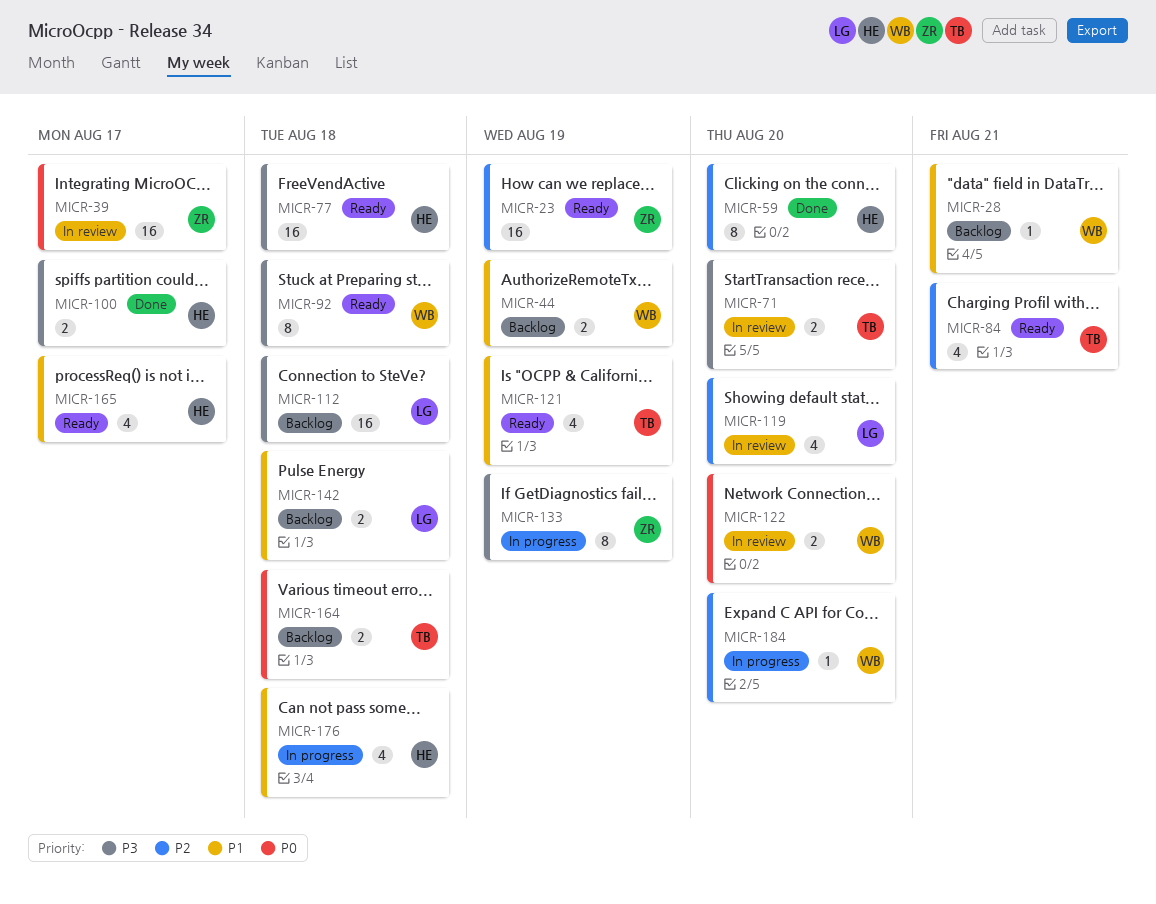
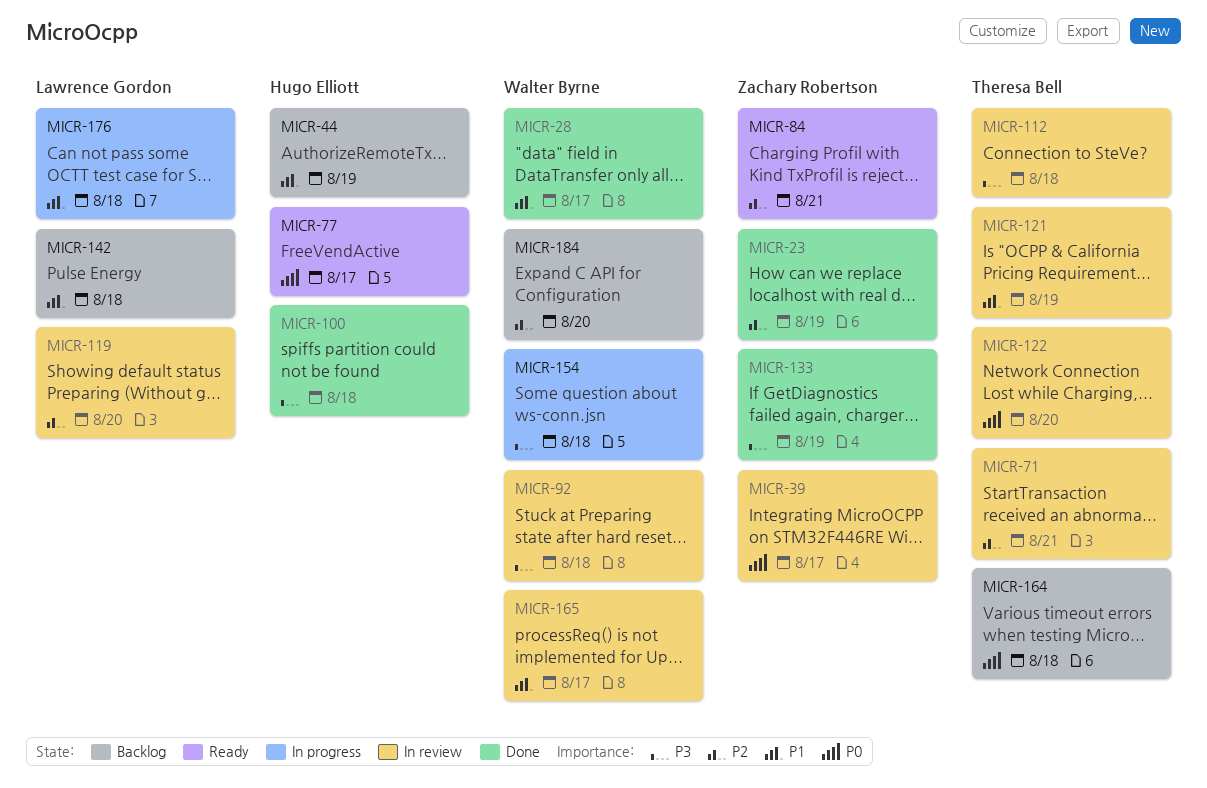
MICR-23, status: Ready -> Done
MICR-28, status: Backlog -> Done
MICR-28, due: Aug 21 -> Aug 17
MICR-44, owner: Walter Byrne -> Hugo Elliott
MICR-59: present -> none
MICR-71, priority: P3 -> P2
MICR-71, due: Aug 20 -> Aug 21
MICR-77, priority: P3 -> P0
MICR-77, due: Aug 18 -> Aug 17
MICR-84, owner: Theresa Bell -> Zachary Robertson
MICR-92, status: Ready -> In review
MICR-100, due: Aug 17 -> Aug 18
MICR-112, status: Backlog -> In review
MICR-112, owner: Lawrence Gordon -> Theresa Bell
MICR-121, status: Ready -> In review
MICR-122, owner: Walter Byrne -> Theresa Bell
MICR-133, status: In progress -> Done
MICR-154: none -> present
MICR-165, status: Ready -> In review
MICR-165, owner: Hugo Elliott -> Walter Byrne
MICR-176, owner: Hugo Elliott -> Lawrence Gordon
MICR-184, status: In progress -> Backlog

